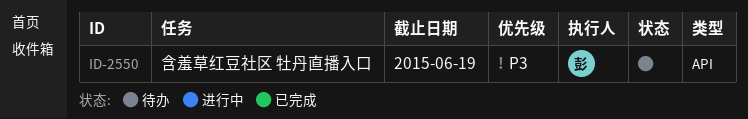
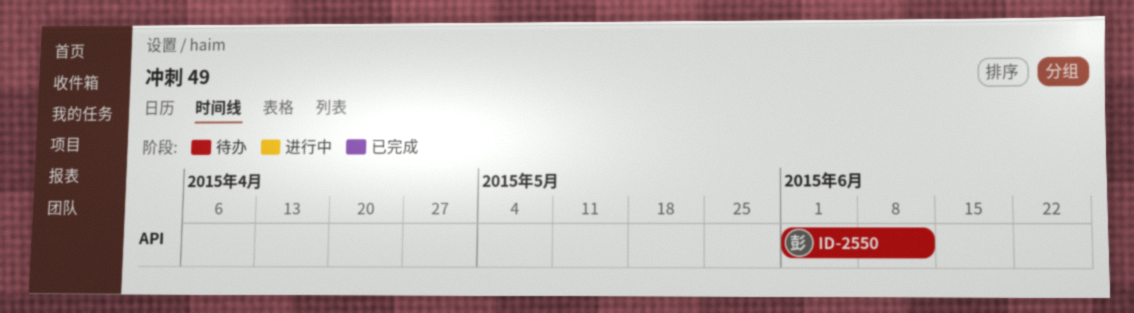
ID-2550, due: Jun 19 -> Jun 12

